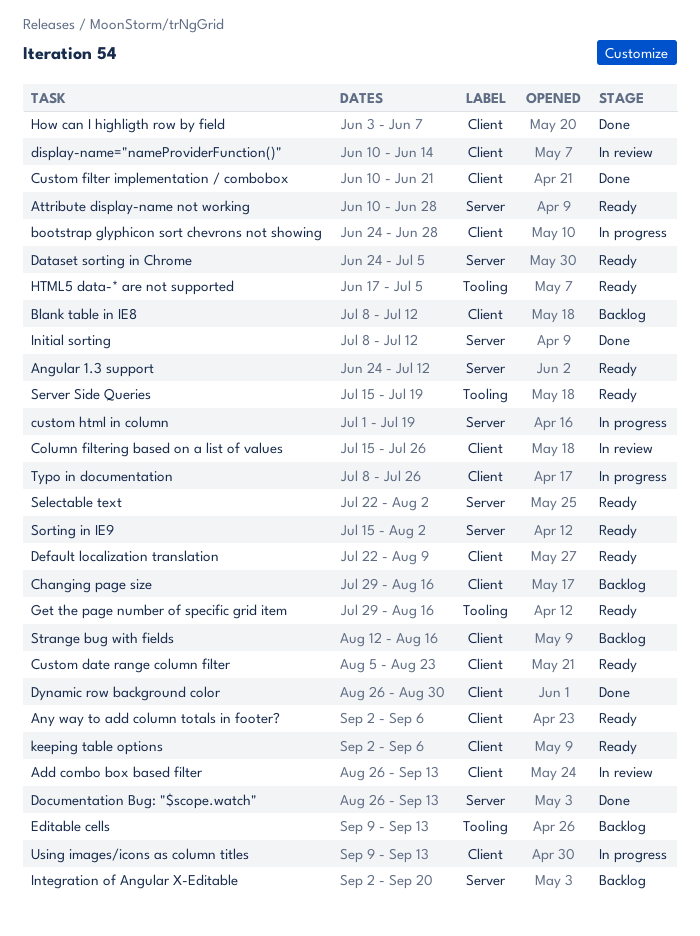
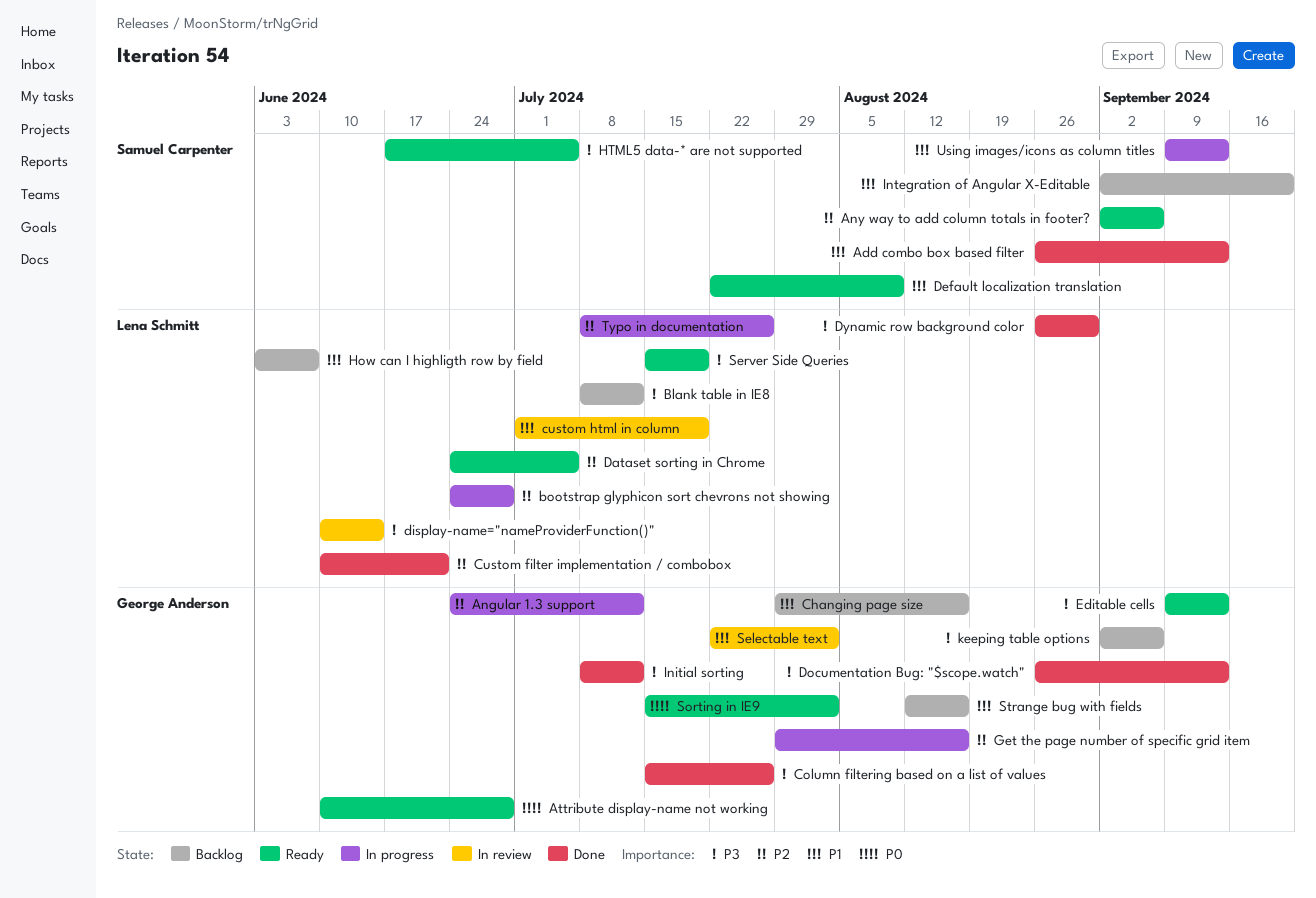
Add combo box based filter, status: In review -> Done
Angular 1.3 support, status: Ready -> In progress
Column filtering based on a list of values, status: In review -> Done
Custom date range column filter: present -> none
custom html in column, status: In progress -> In review
Editable cells, status: Backlog -> Ready
Get the page number of specific grid item, status: Ready -> In progress
How can I highligth row by field, status: Done -> Backlog
keeping table options, status: Ready -> Backlog
Selectable text, status: Ready -> In review

